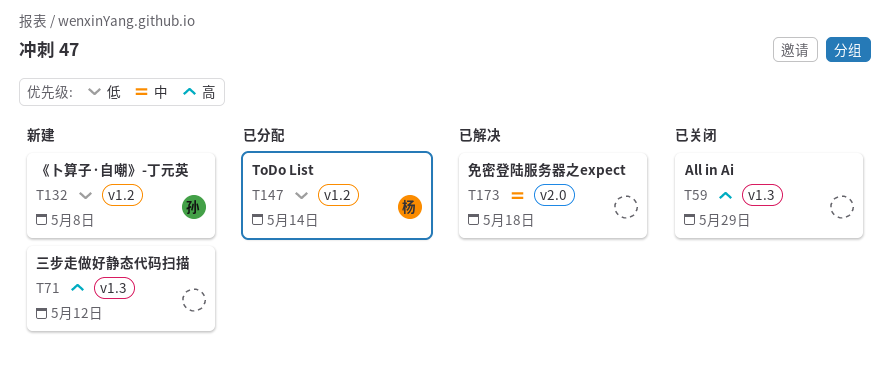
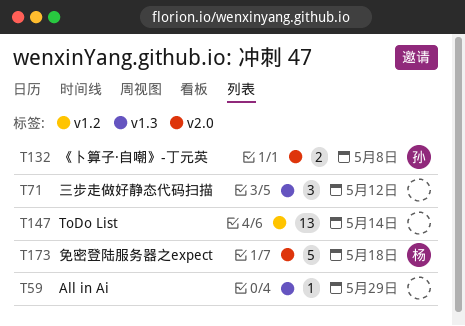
T132, label: v1.2 -> v2.0
T147, owner: 杨 -> none
T173, owner: none -> 杨

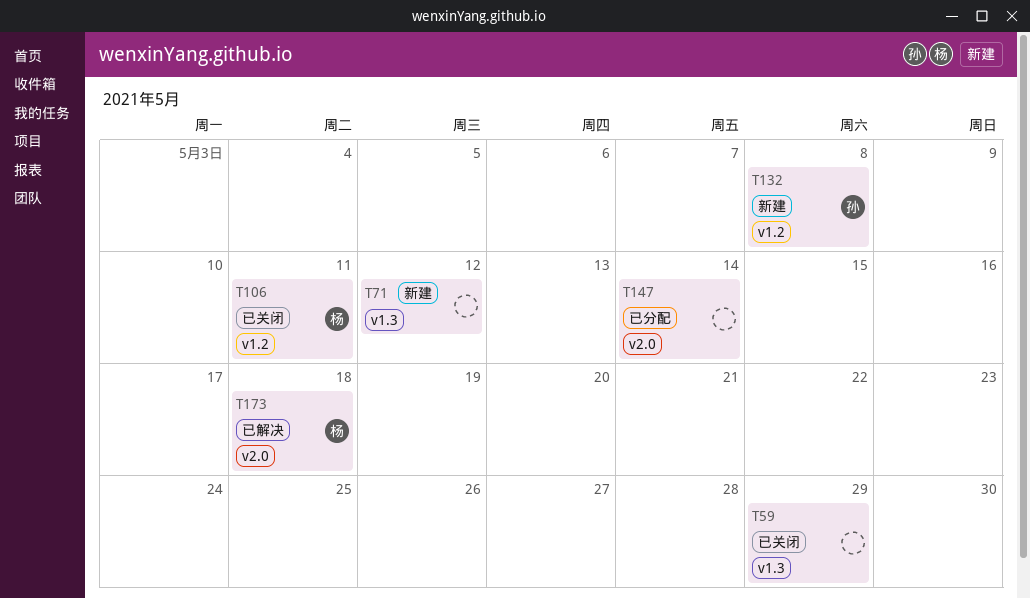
T106: none -> present
T132, label: v2.0 -> v1.2
T147, label: v1.2 -> v2.0

